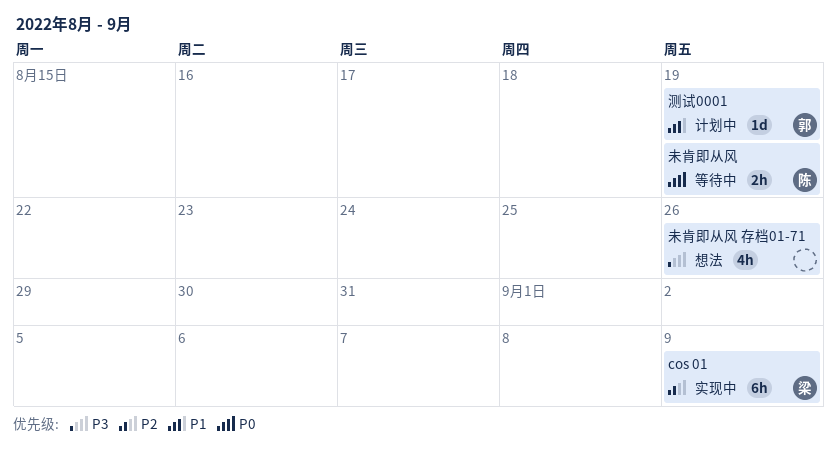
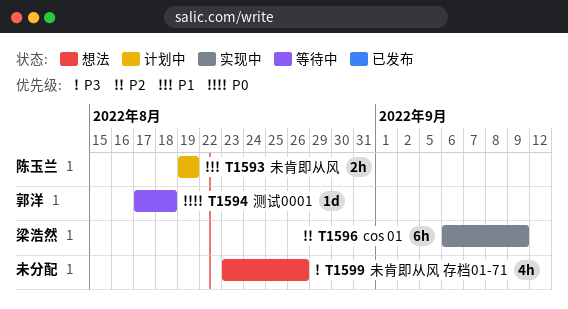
未肯即从风, status: 等待中 -> 计划中
未肯即从风, priority: P0 -> P1
测试0001, status: 计划中 -> 等待中
测试0001, priority: P1 -> P0
测试0001, due: Aug 19 -> Aug 18

